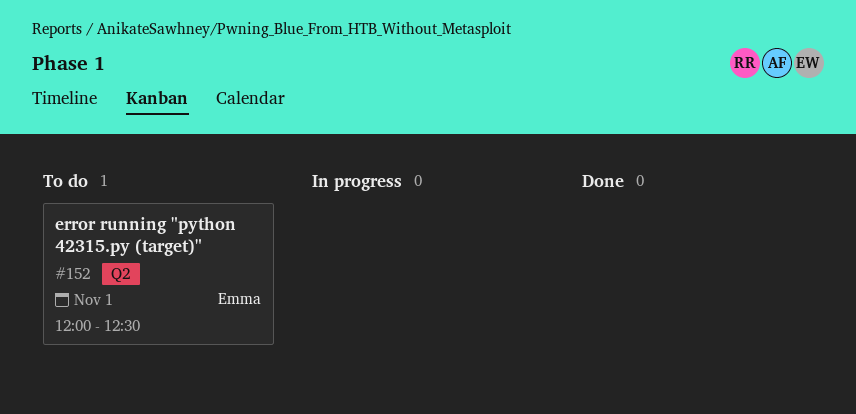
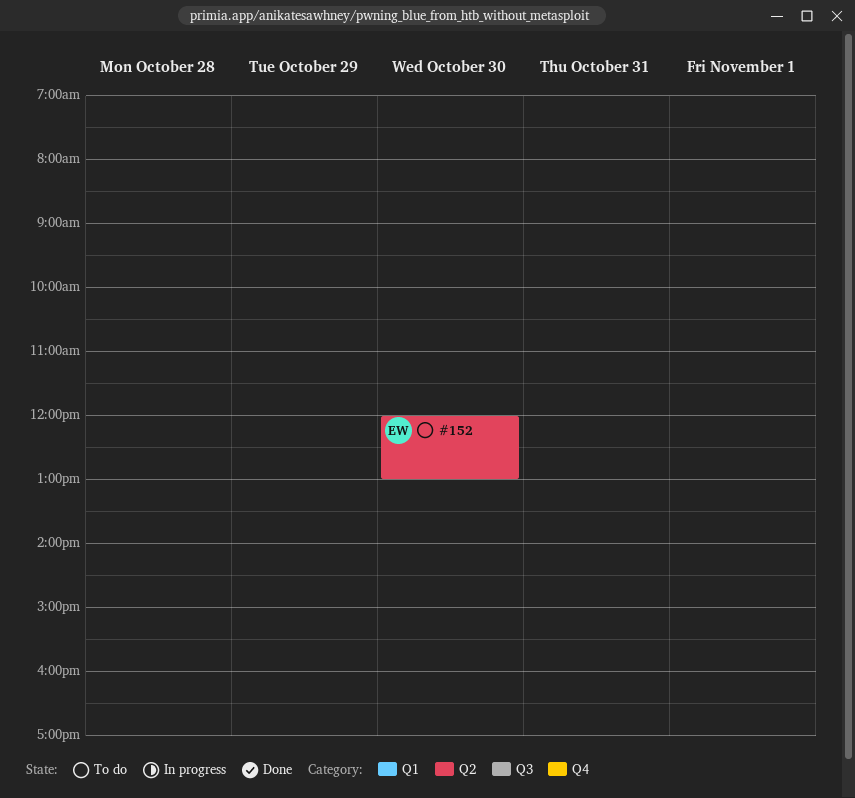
#152, day: Nov 1 -> Oct 30
#152, ends: 12:30 -> 13:00

